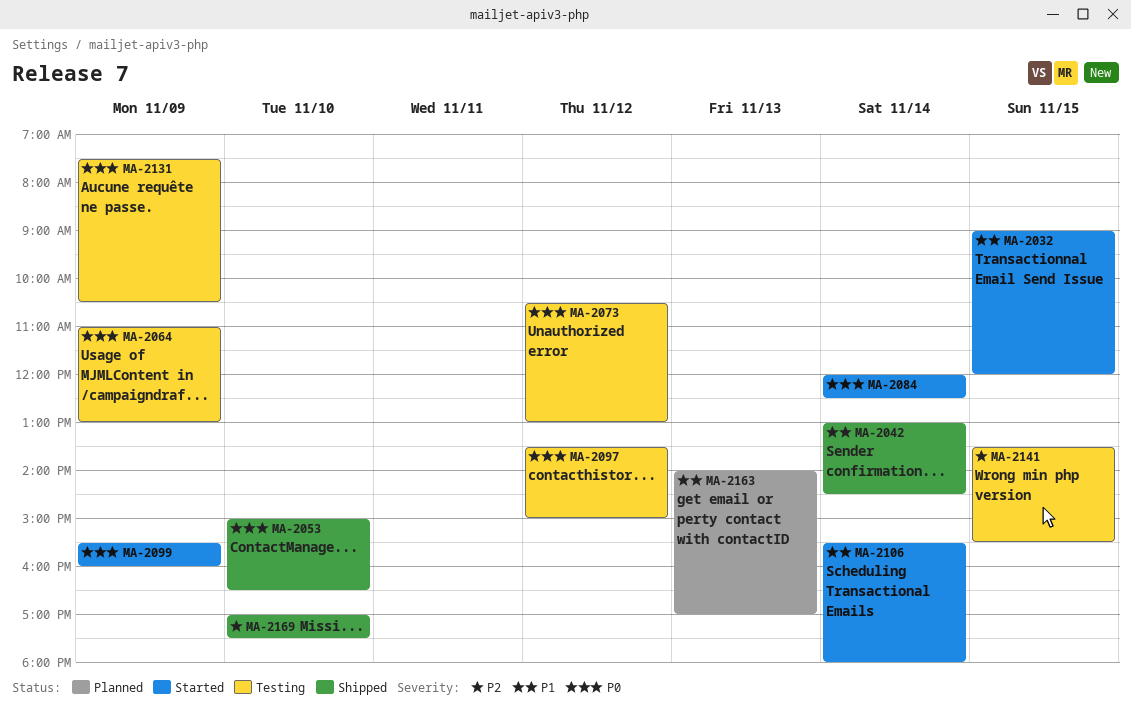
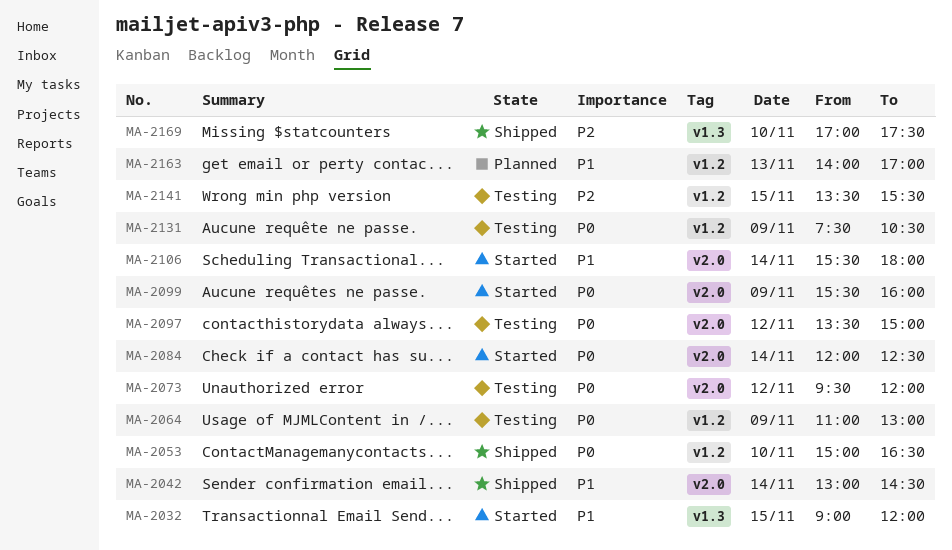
MA-2073, begins: 10:30 -> 09:30
MA-2073, ends: 13:00 -> 12:00

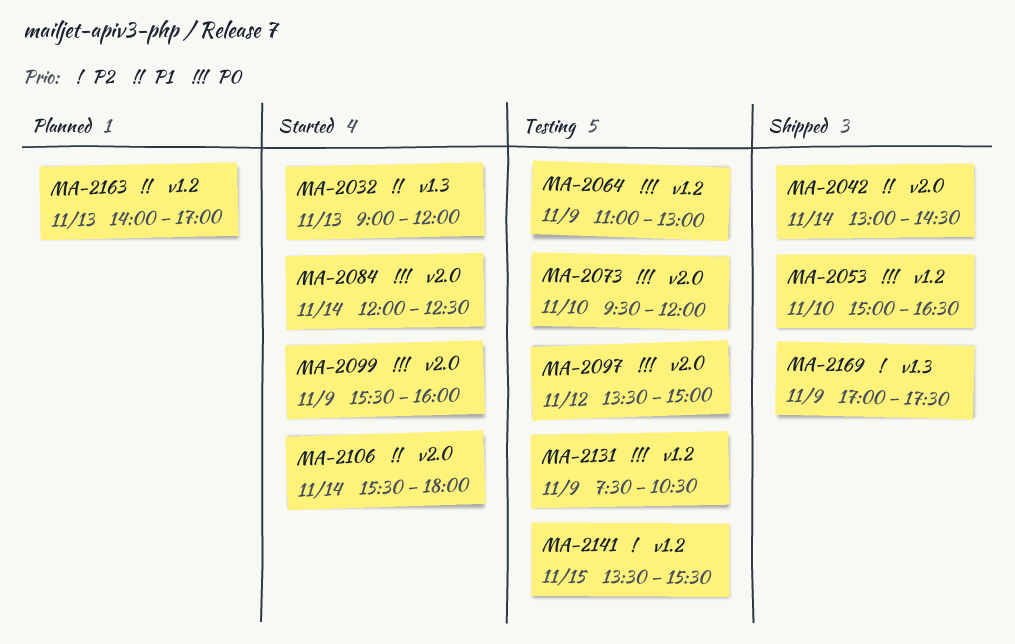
MA-2032, day: Nov 15 -> Nov 13
MA-2073, day: Nov 12 -> Nov 10
MA-2169, day: Nov 10 -> Nov 9

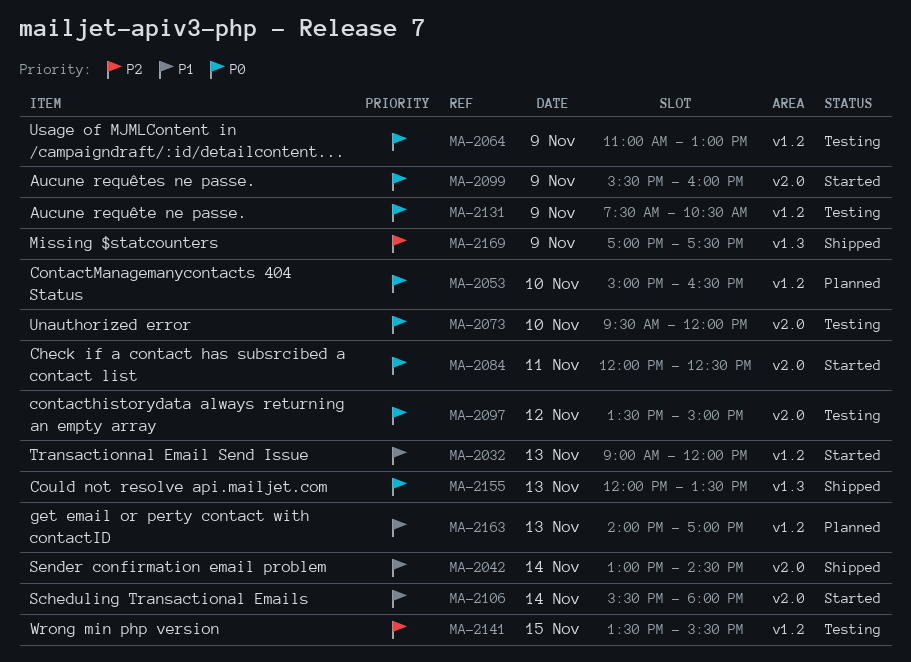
MA-2032, label: v1.3 -> v1.2
MA-2053, status: Shipped -> Planned
MA-2084, day: Nov 14 -> Nov 11
MA-2155: none -> present

